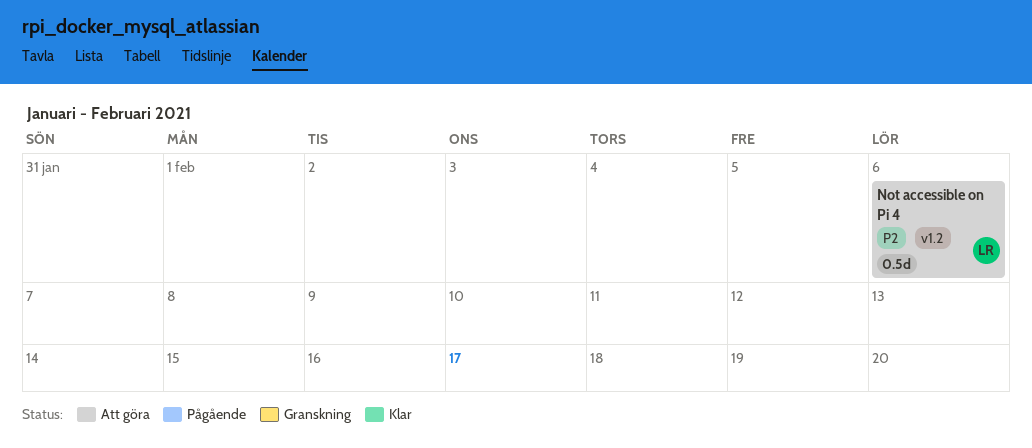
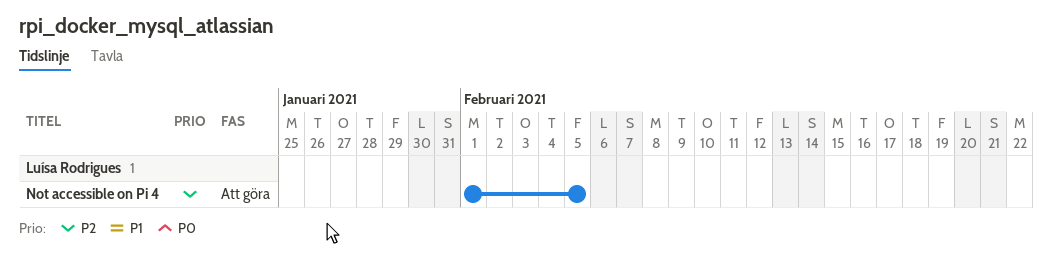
Not accessible on Pi 4, due: Feb 6 -> Feb 5

